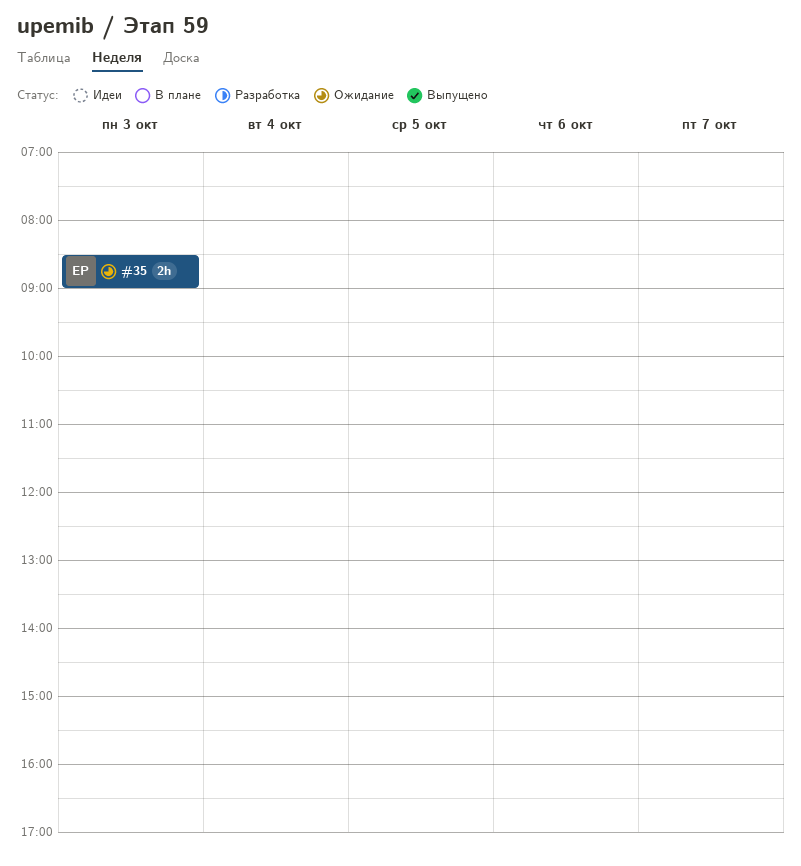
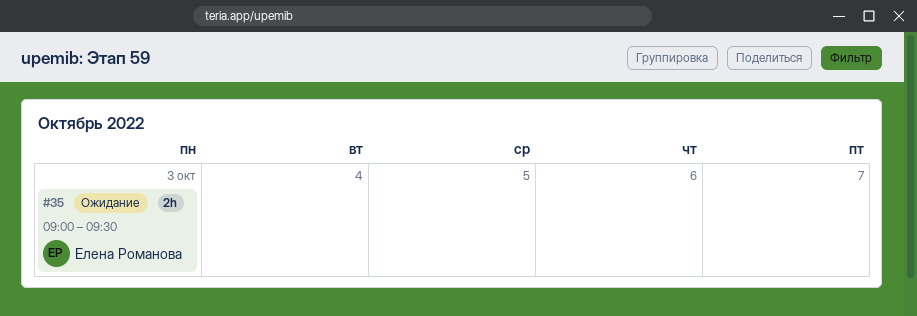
#35, begins: 08:30 -> 09:00
#35, ends: 09:00 -> 09:30

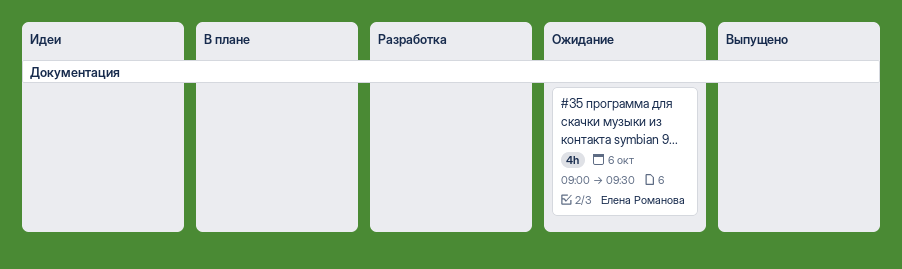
#35, estimate: 2h -> 4h
#35, day: Oct 3 -> Oct 6

